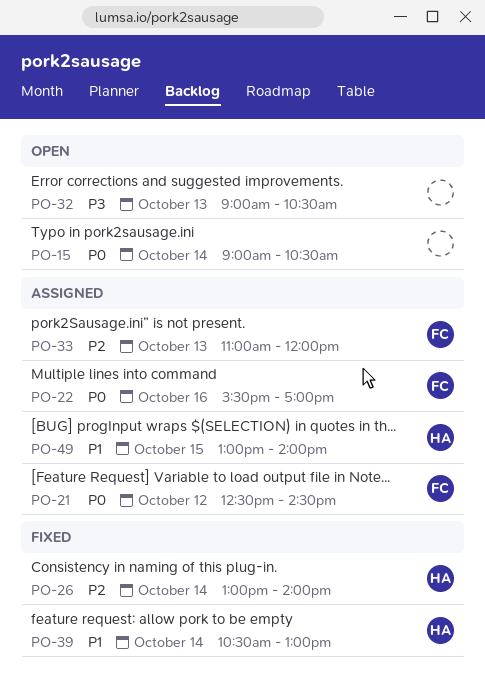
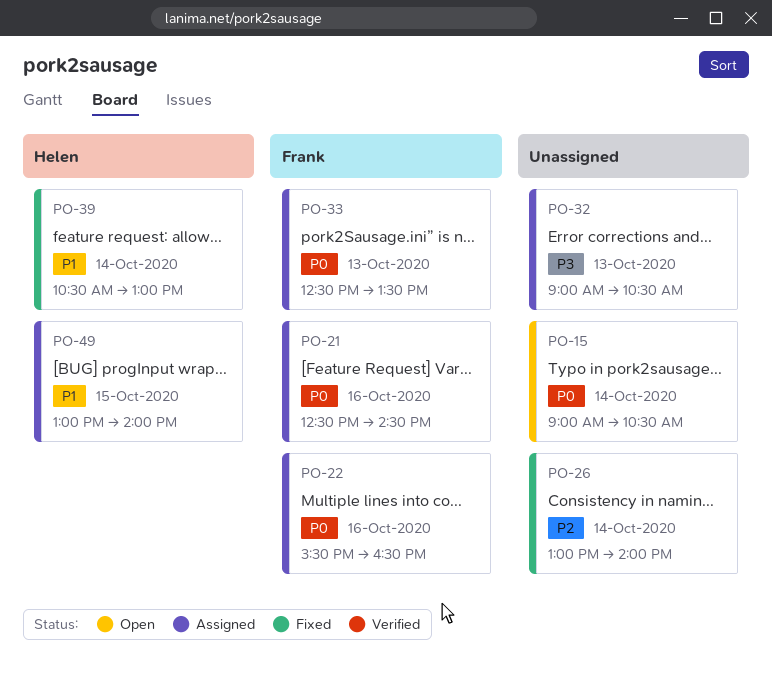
PO-21, day: Oct 12 -> Oct 16
PO-22, ends: 17:00 -> 16:30
PO-26, owner: Helen -> none
PO-32, status: Open -> Assigned
PO-33, priority: P2 -> P0
PO-33, begins: 11:00 -> 12:30
PO-33, ends: 12:00 -> 13:30

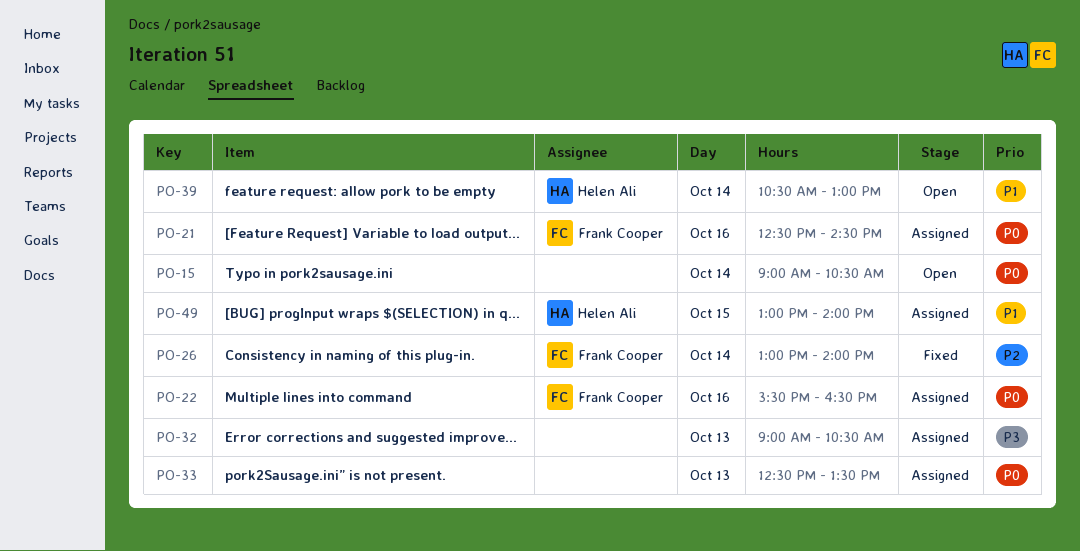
PO-26, owner: none -> Frank Cooper
PO-33, owner: Frank Cooper -> none
PO-39, status: Fixed -> Open

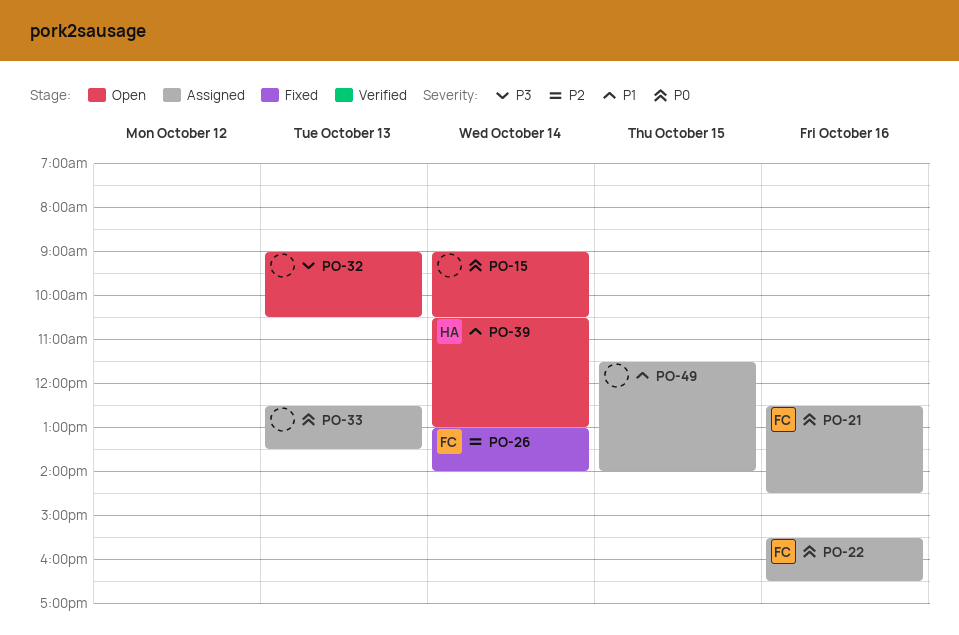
PO-32, status: Assigned -> Open
PO-49, owner: Helen Ali -> none
PO-49, begins: 13:00 -> 11:30

